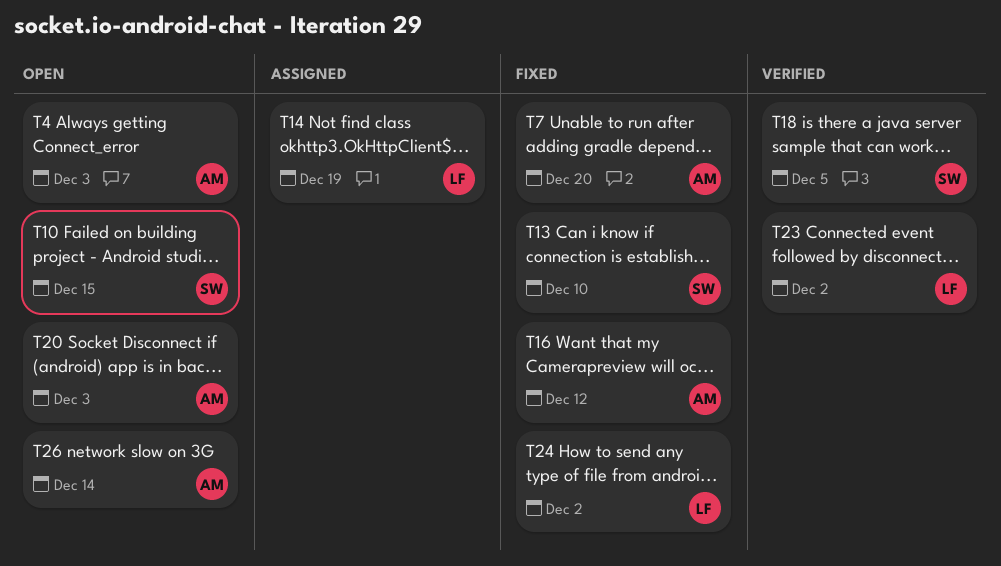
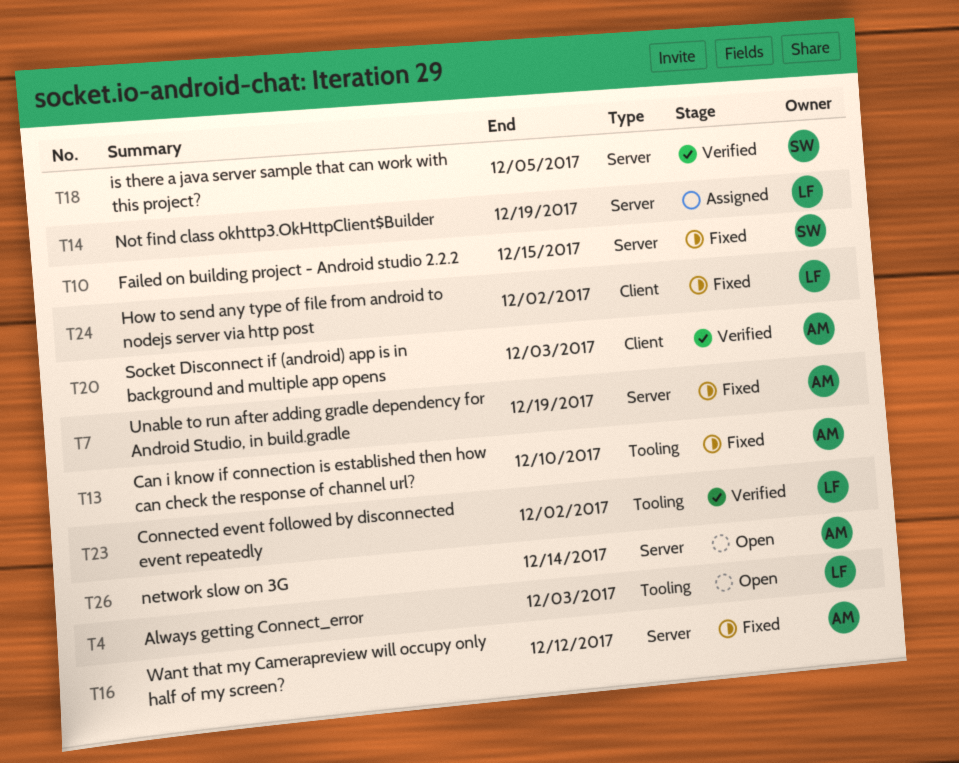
T4, owner: AM -> LF
T7, due: Dec 20 -> Dec 19
T10, status: Open -> Fixed
T13, owner: SW -> AM
T20, status: Open -> Verified

